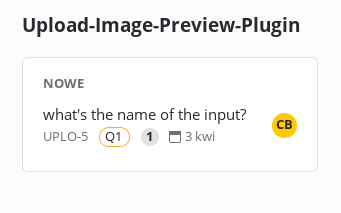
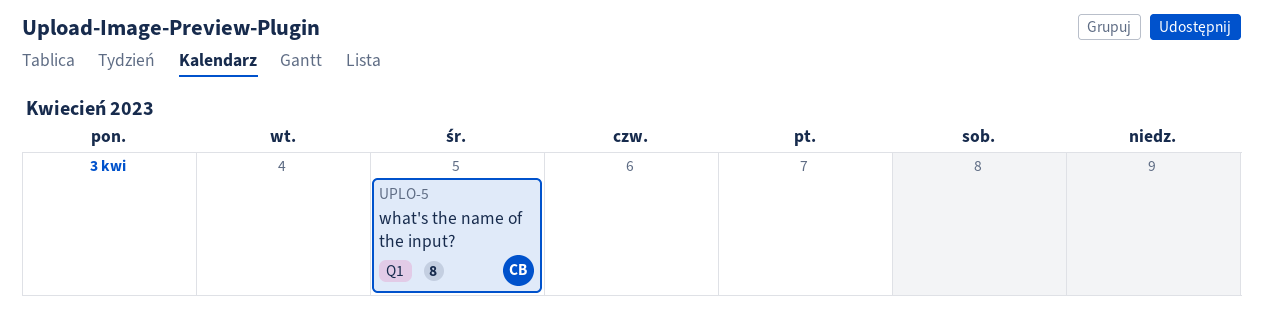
UPLO-5, estimate: 1 -> 8
UPLO-5, due: Apr 3 -> Apr 5

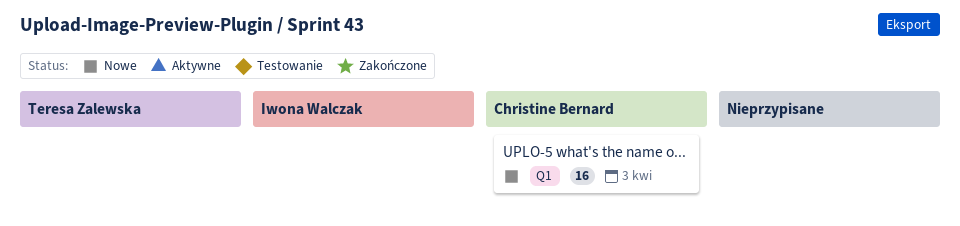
UPLO-5, estimate: 8 -> 16
UPLO-5, due: Apr 5 -> Apr 3

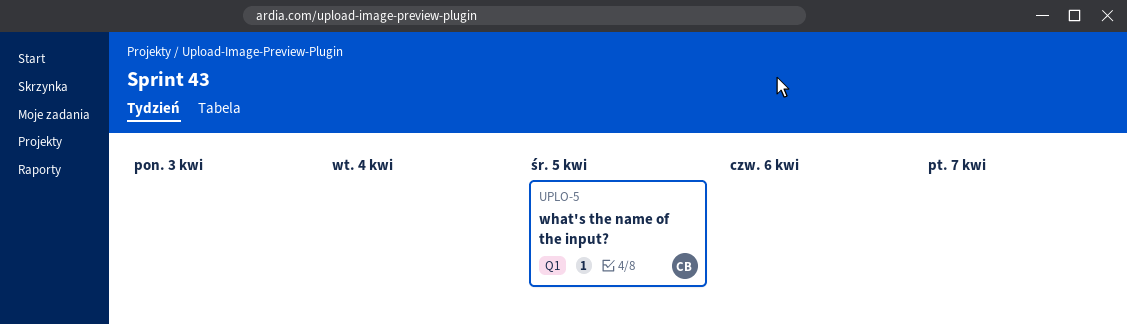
UPLO-5, estimate: 16 -> 1
UPLO-5, due: Apr 3 -> Apr 5

